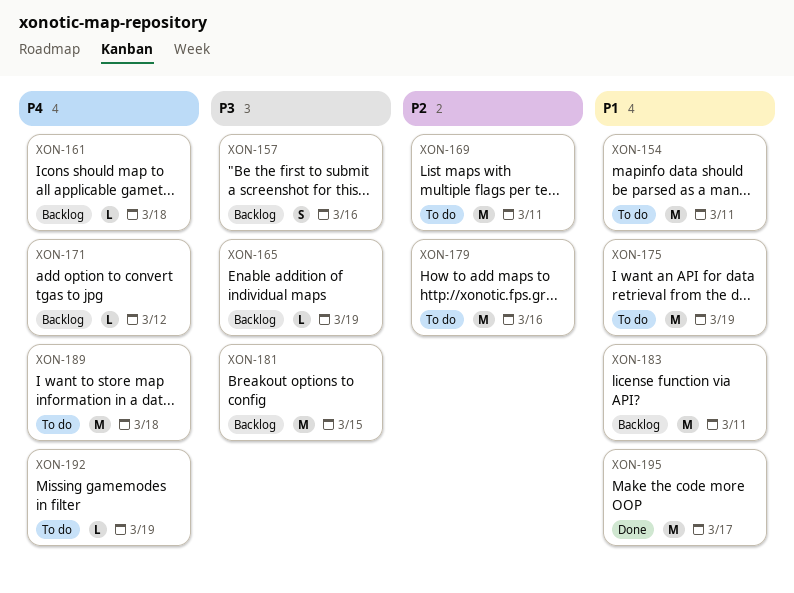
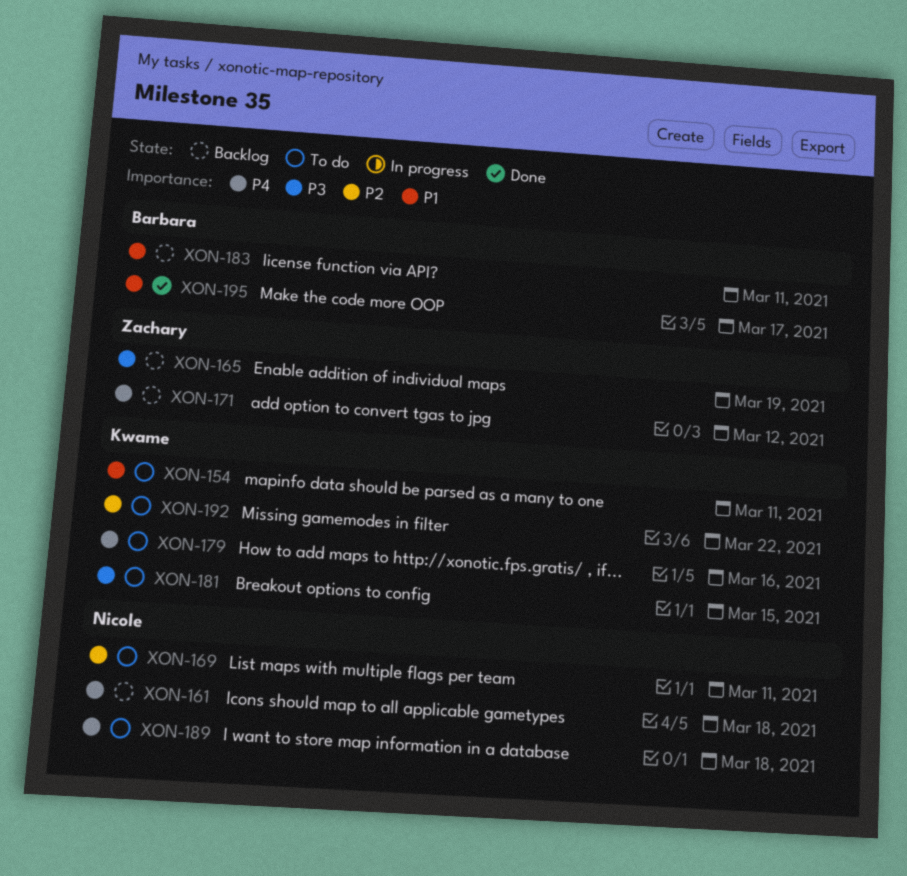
XON-157: present -> none
XON-175: present -> none
XON-179, priority: P2 -> P4
XON-181, status: Backlog -> To do
XON-192, priority: P4 -> P2
XON-192, due: Mar 19 -> Mar 22

